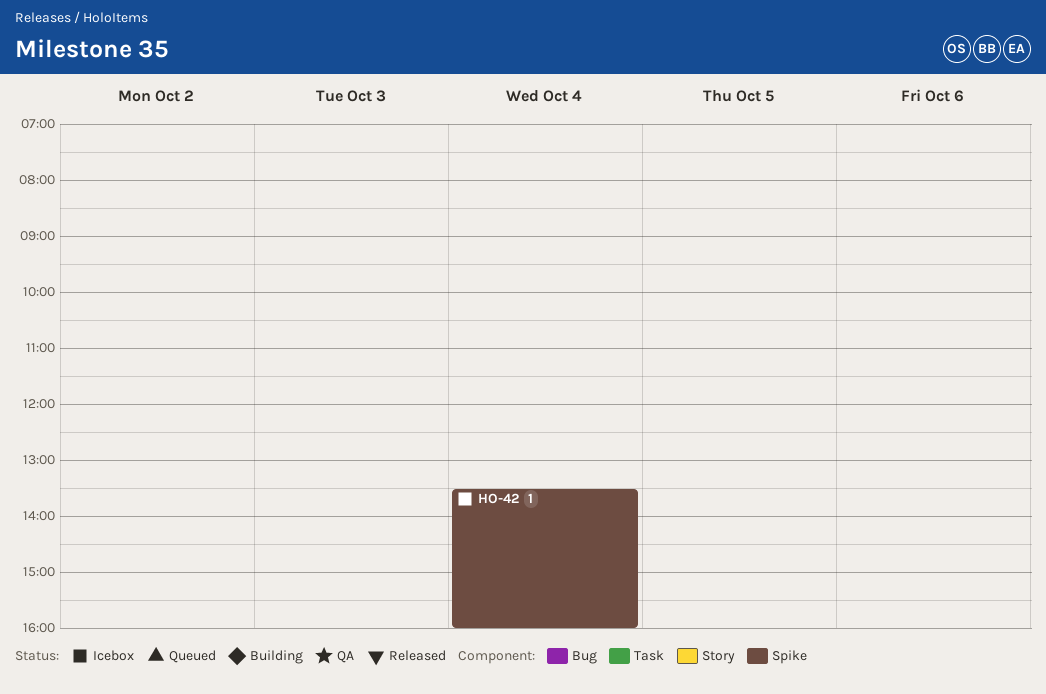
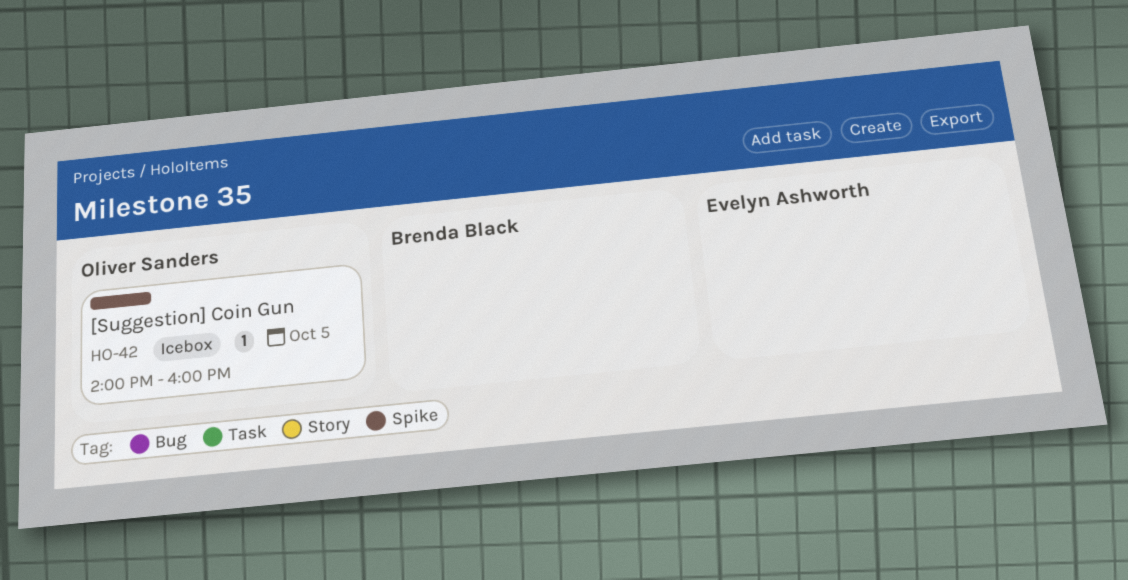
HO-42, day: Oct 4 -> Oct 5
HO-42, begins: 13:30 -> 14:00

